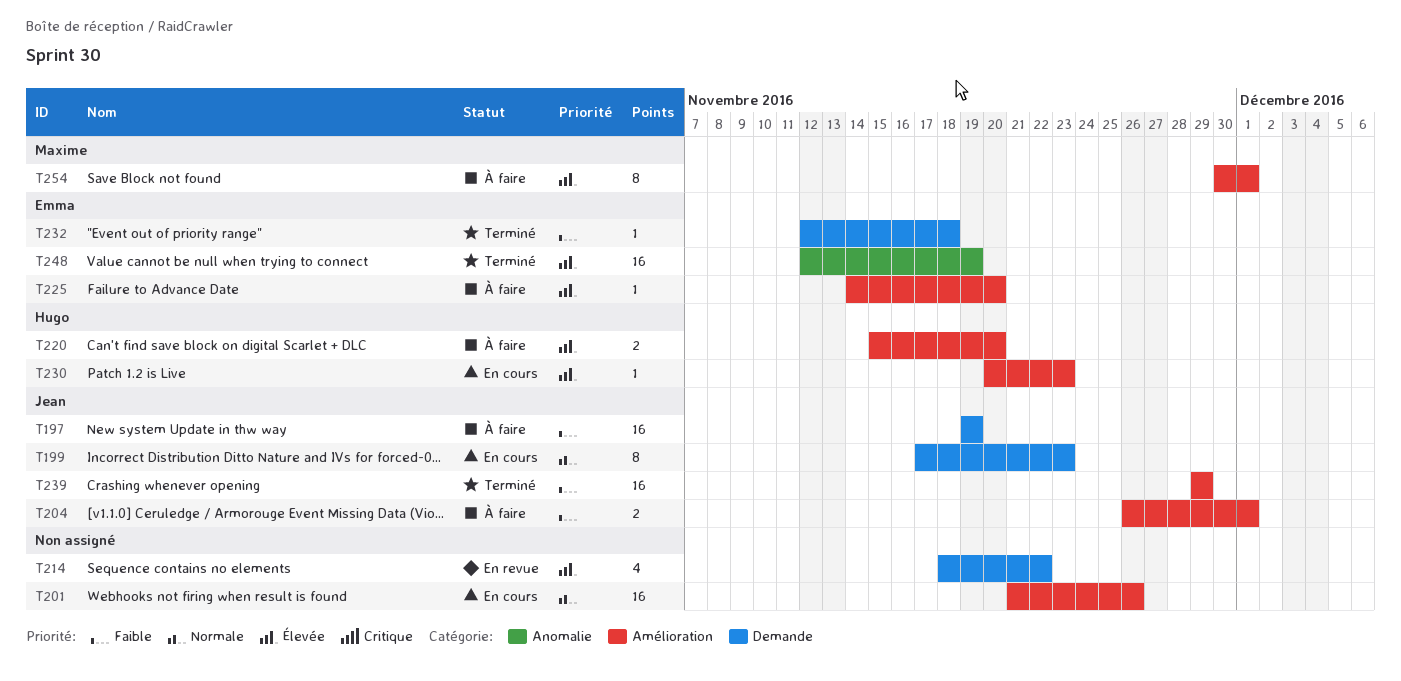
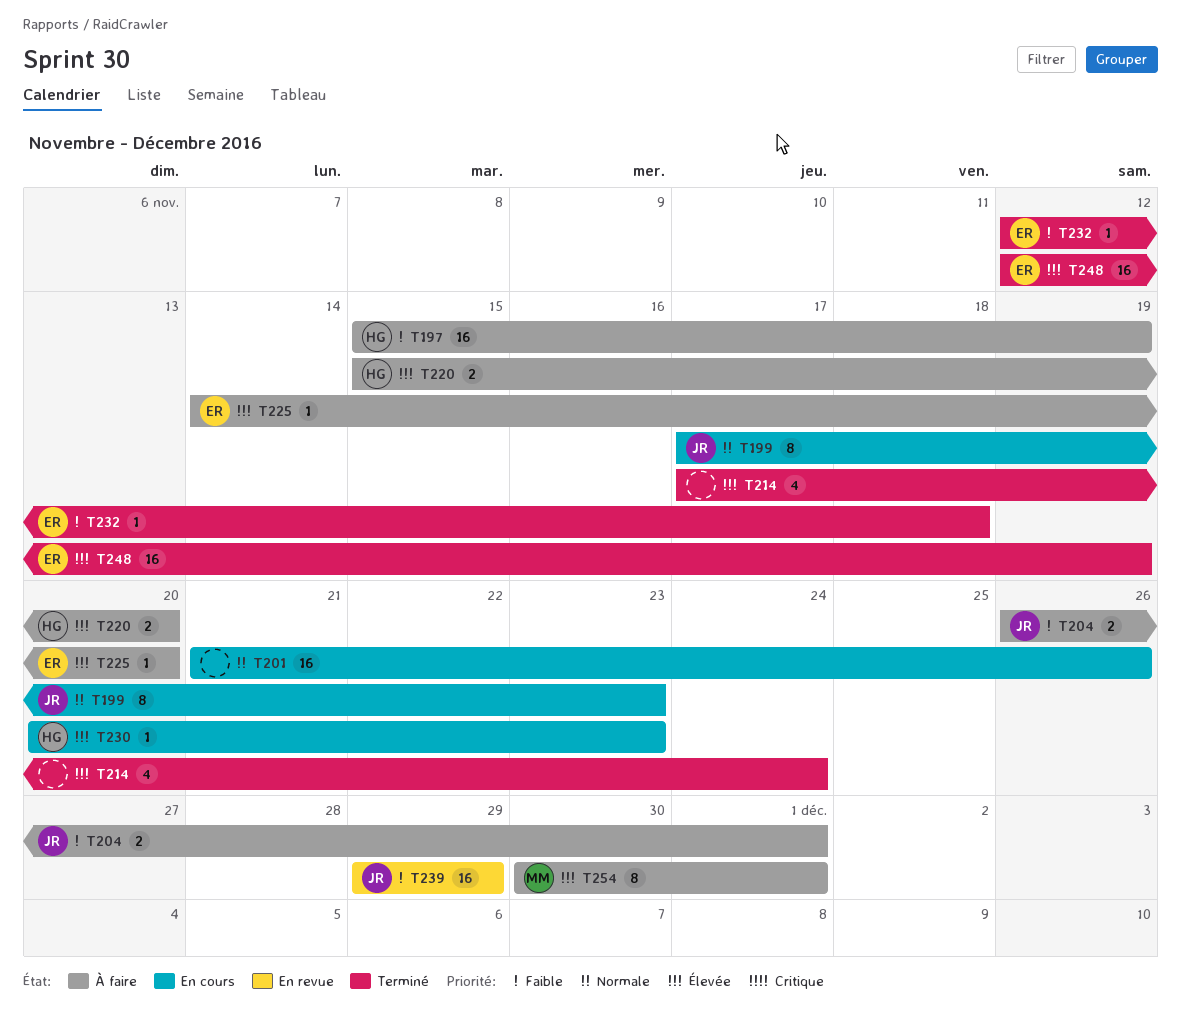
T197, owner: Jean -> Hugo
T197, start: Nov 19 -> Nov 15
T214, status: En revue -> Terminé
T214, start: Nov 18 -> Nov 17
T214, due: Nov 22 -> Nov 24
T239, status: Terminé -> En revue

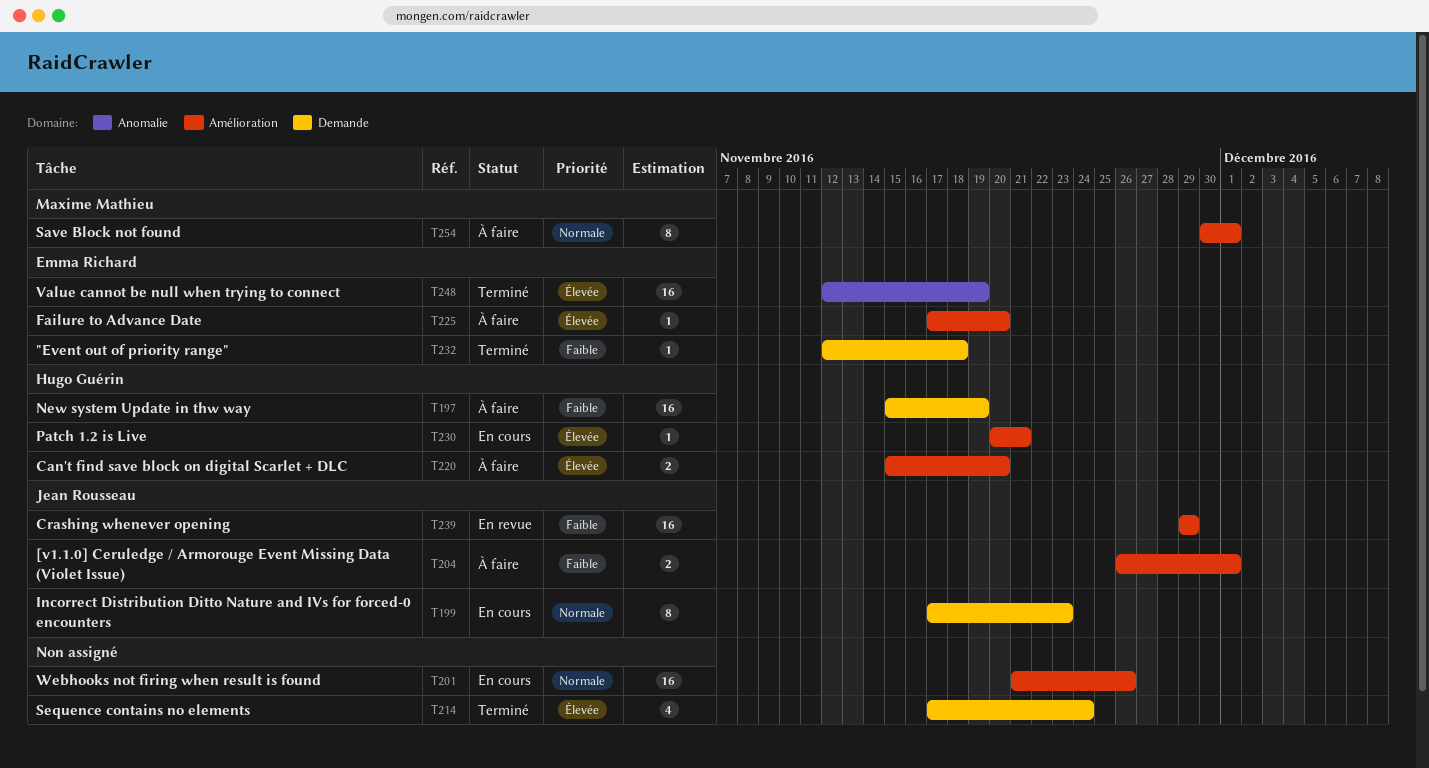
T225, start: Nov 14 -> Nov 17
T230, due: Nov 23 -> Nov 21
T254, priority: Élevée -> Normale

